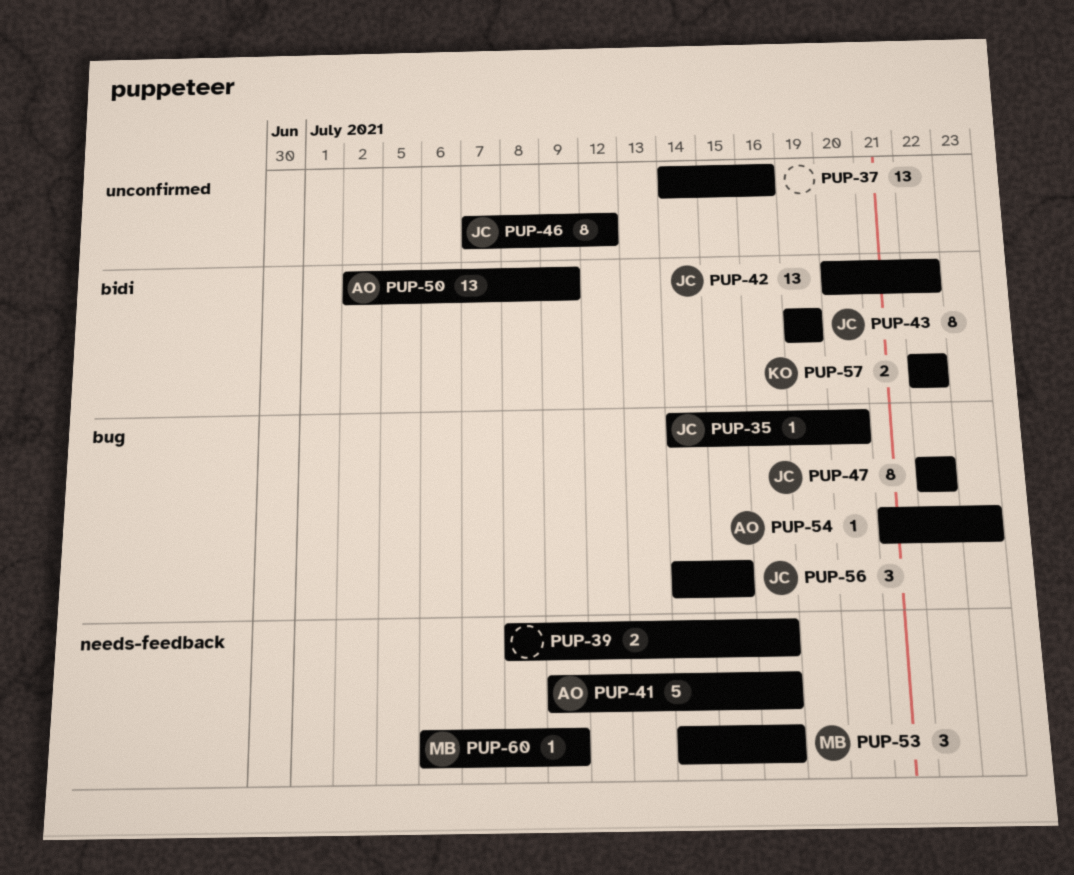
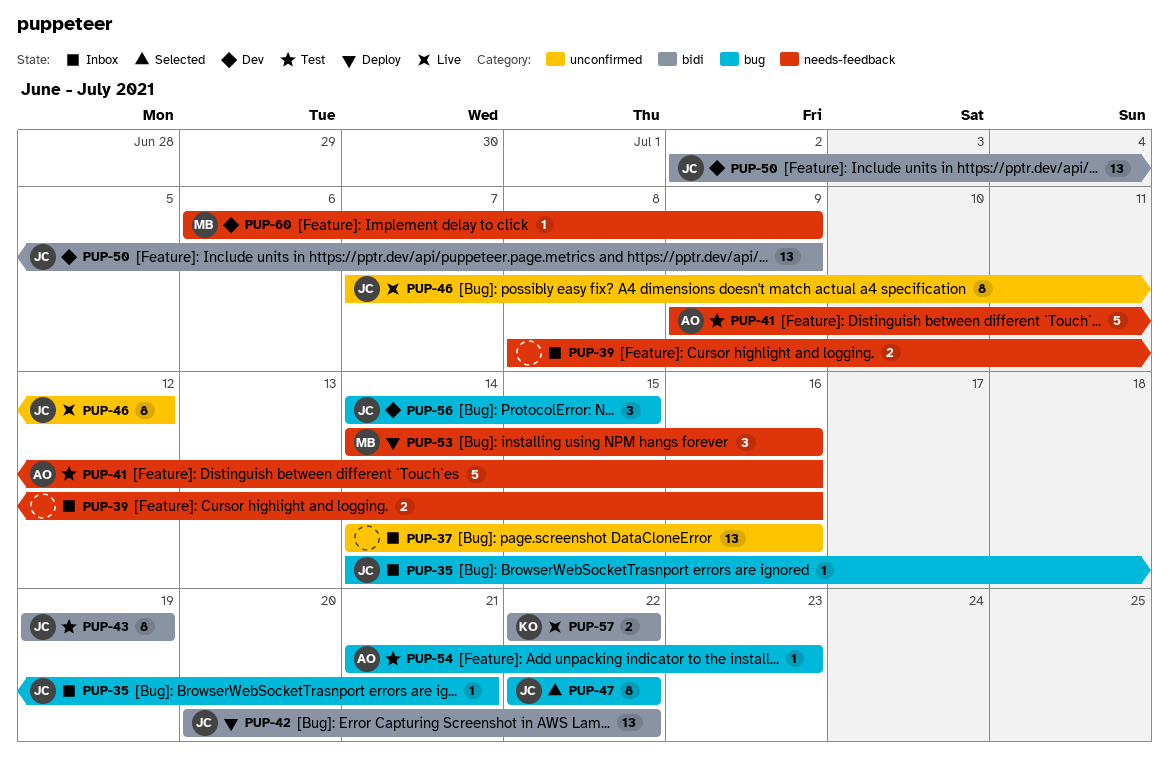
PUP-35, due: Jul 20 -> Jul 21
PUP-50, owner: AO -> JC

